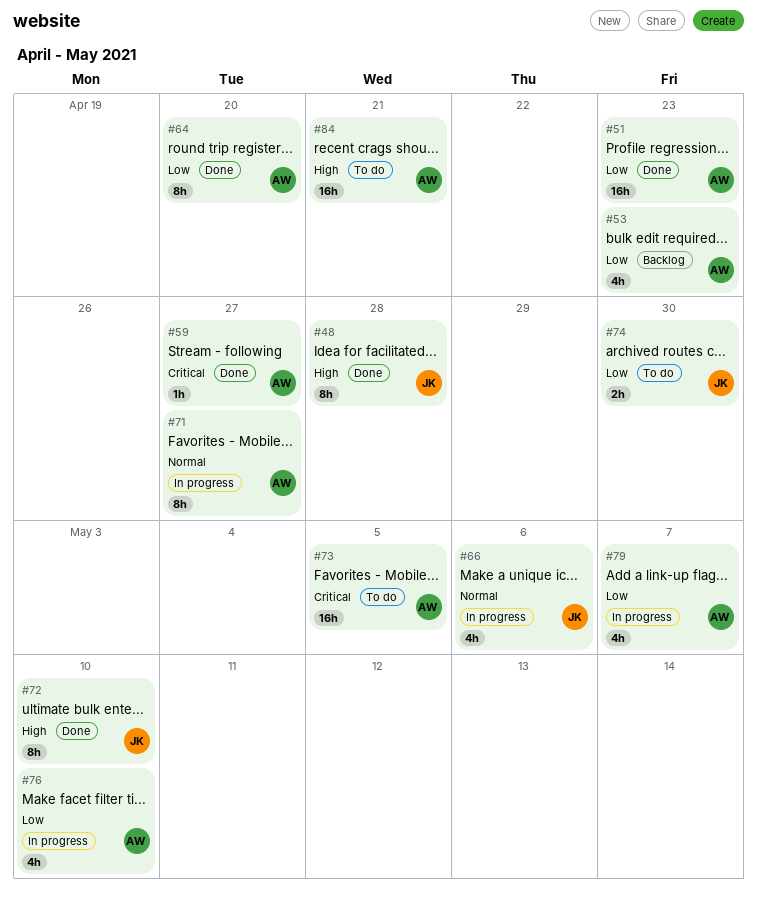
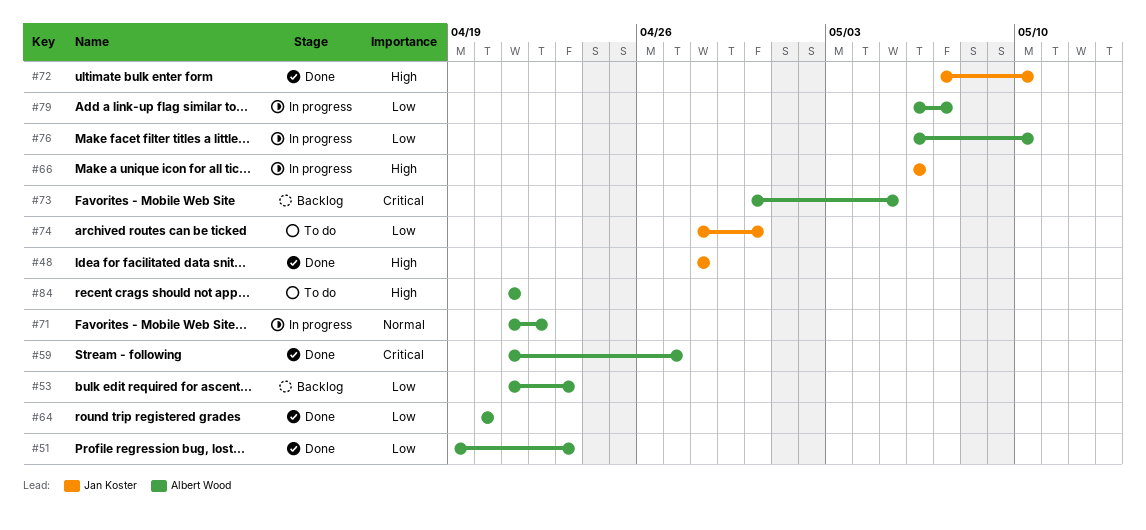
#66, priority: Normal -> High
#71, due: Apr 27 -> Apr 22
#73, status: To do -> Backlog

